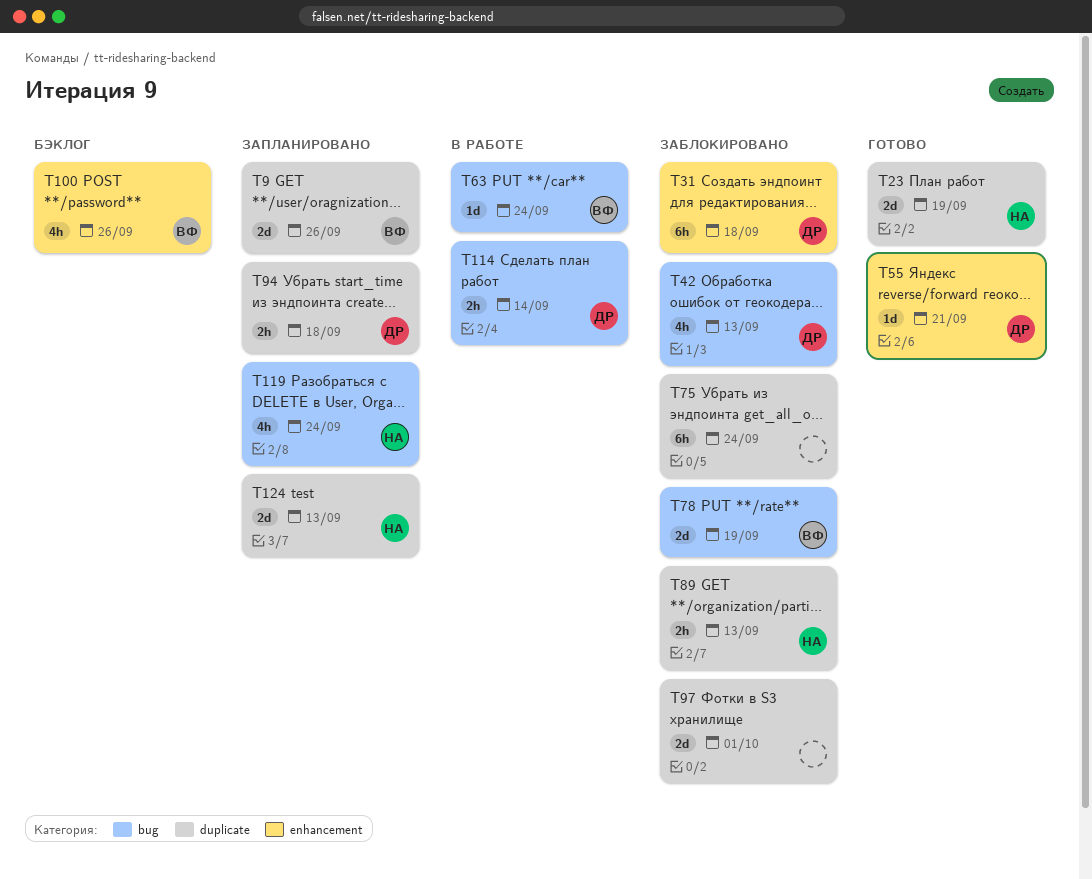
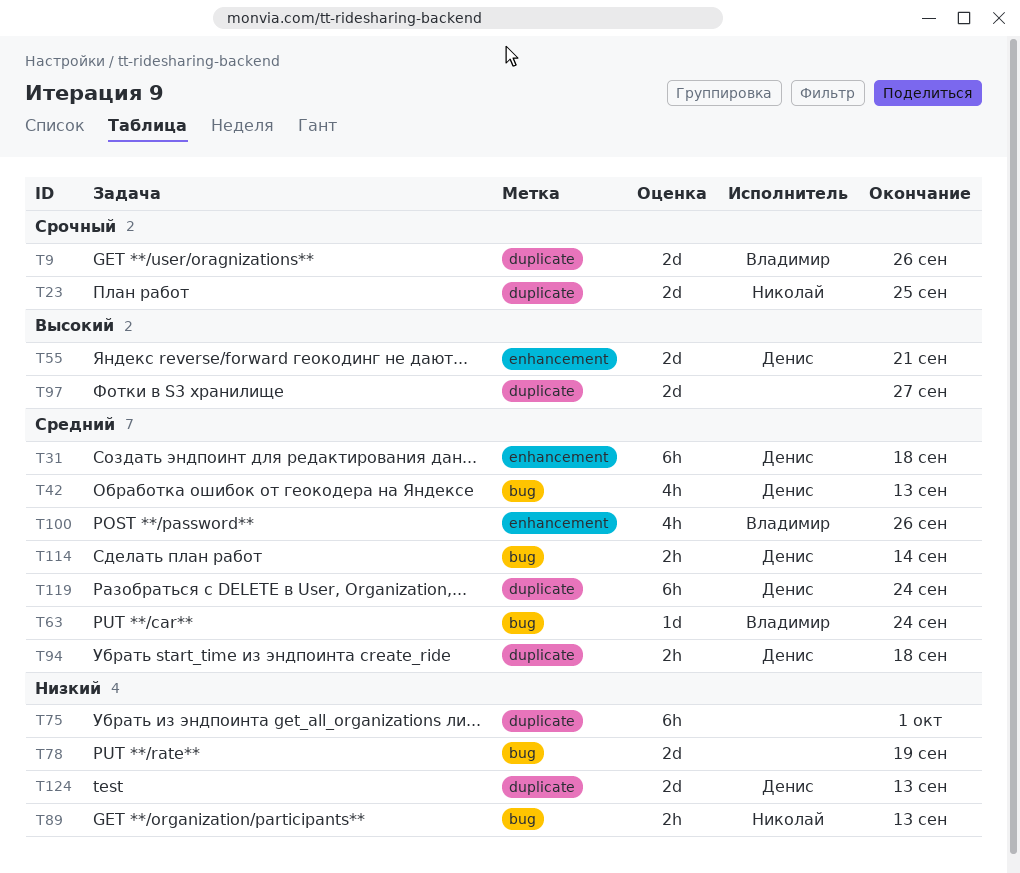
T23, due: Sep 19 -> Sep 25
T55, estimate: 1d -> 2d
T75, due: Sep 24 -> Oct 1
T78, owner: Владимир -> none
T89, label: duplicate -> bug
T97, due: Oct 1 -> Sep 27
T119, owner: Николай -> Денис
T119, label: bug -> duplicate
T119, estimate: 4h -> 6h
T124, owner: Николай -> Денис

